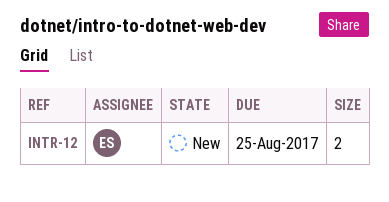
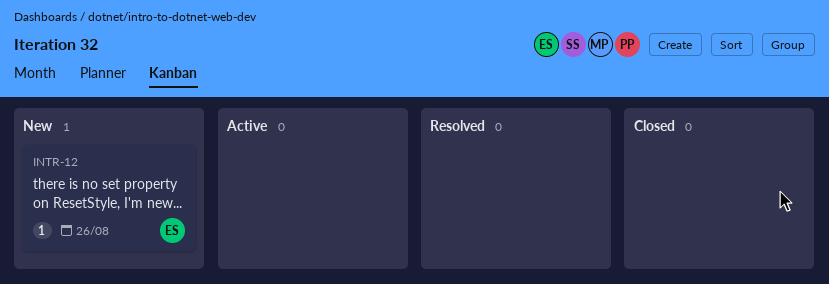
INTR-12, estimate: 2 -> 1
INTR-12, due: Aug 25 -> Aug 26

